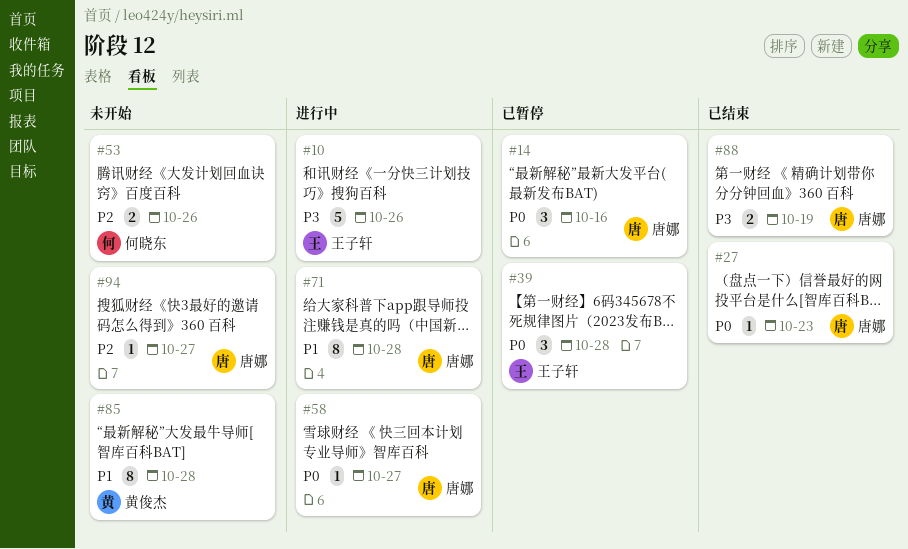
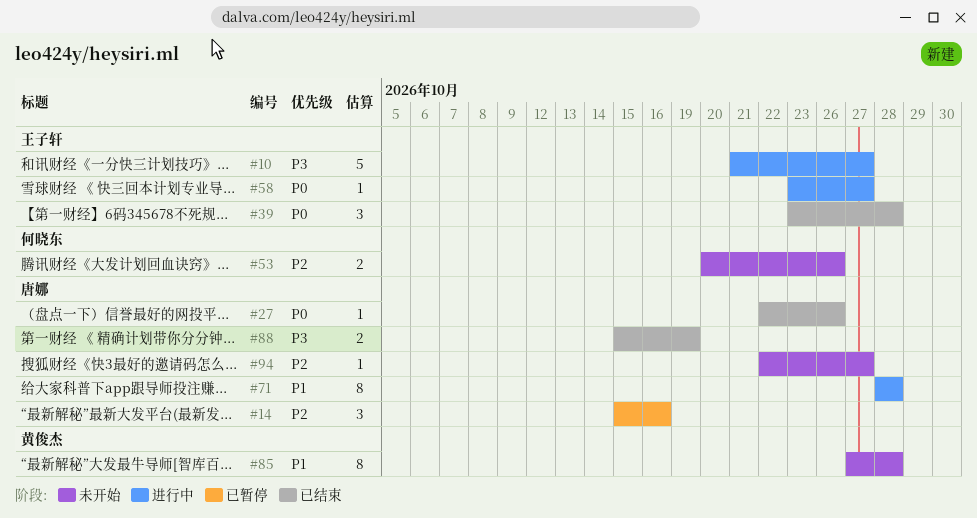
#10, due: Oct 26 -> Oct 27
#14, priority: P0 -> P2
#27, due: Oct 23 -> Oct 26
#39, status: 已暂停 -> 已结束
#58, owner: 唐娜 -> 王子轩

